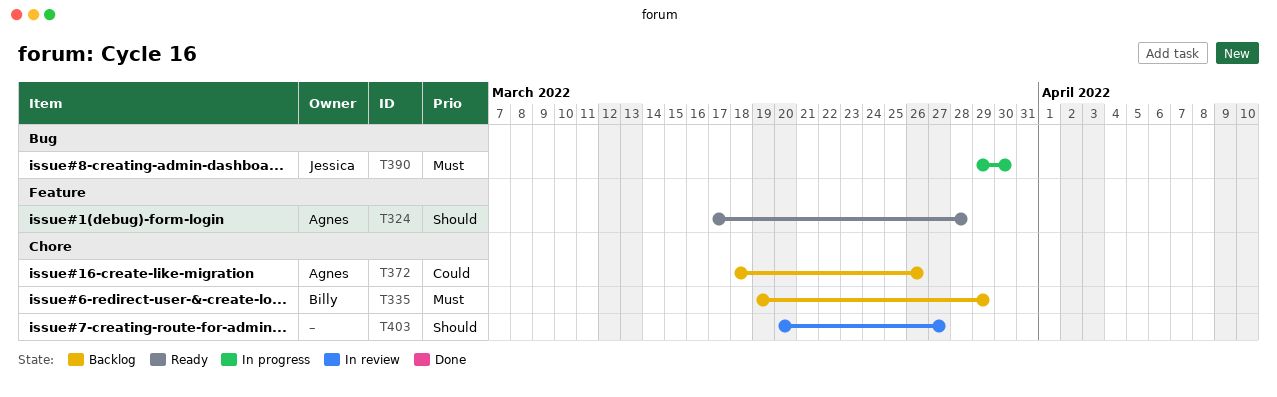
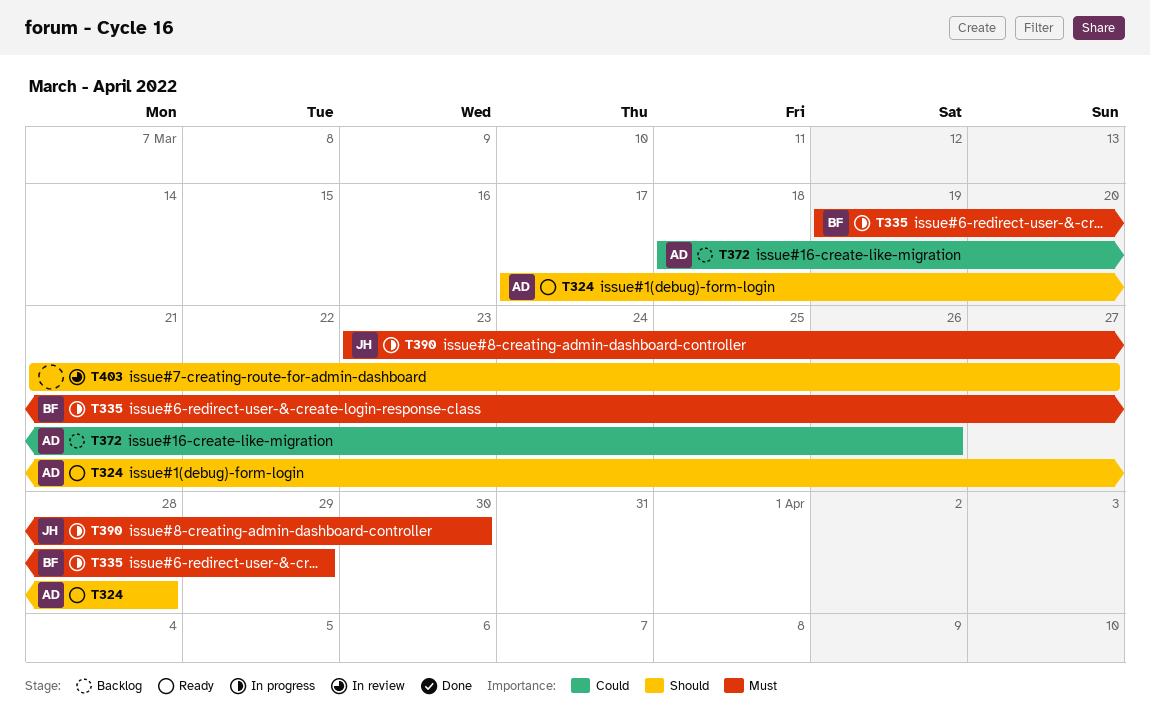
T335, status: Backlog -> In progress
T390, start: Mar 29 -> Mar 23
T403, start: Mar 20 -> Mar 21

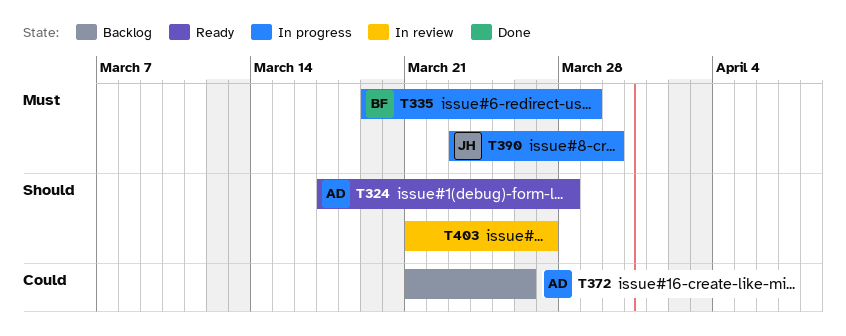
T372, start: Mar 18 -> Mar 21

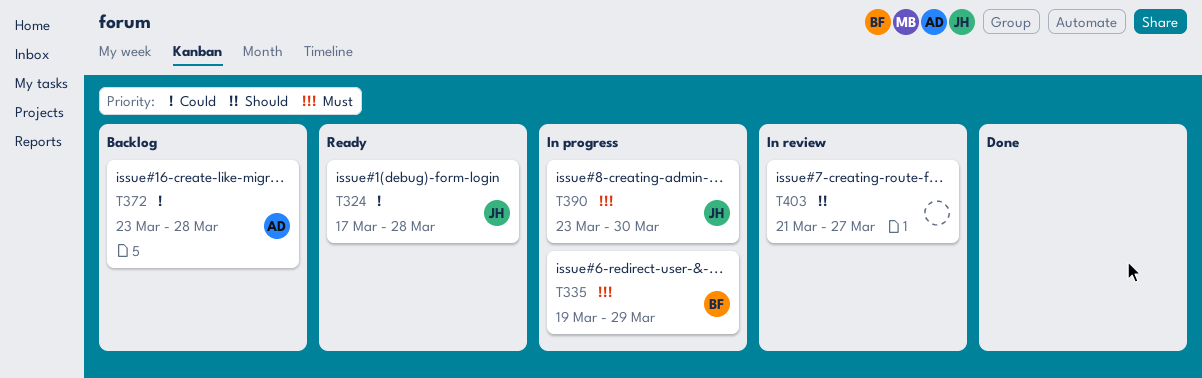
T324, owner: AD -> JH
T324, priority: Should -> Could
T372, start: Mar 21 -> Mar 23
T372, due: Mar 26 -> Mar 28

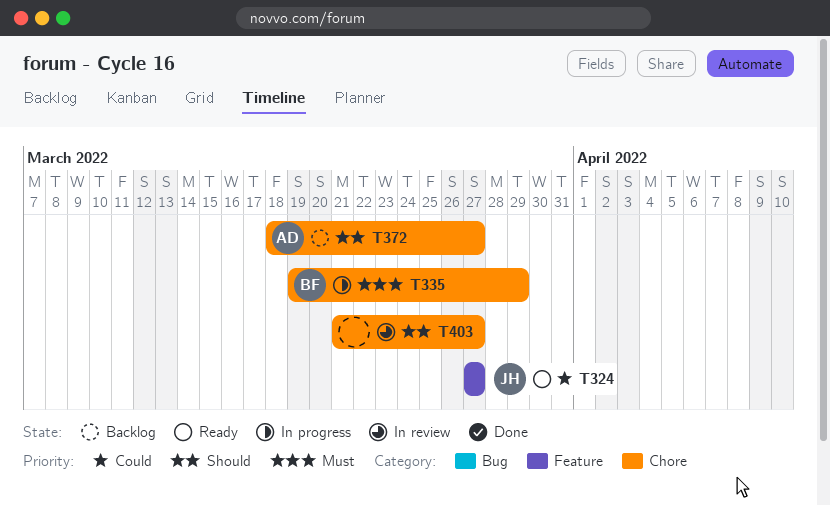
T324, start: Mar 17 -> Mar 27
T324, due: Mar 28 -> Mar 27
T372, priority: Could -> Should
T372, start: Mar 23 -> Mar 18
T372, due: Mar 28 -> Mar 27
T390: present -> none

